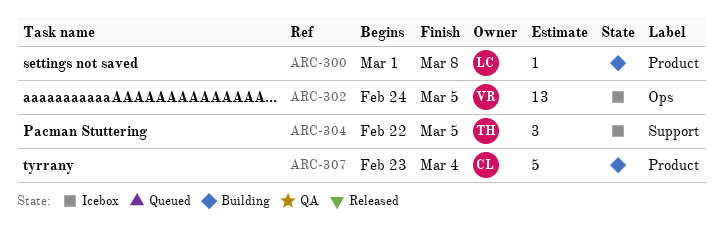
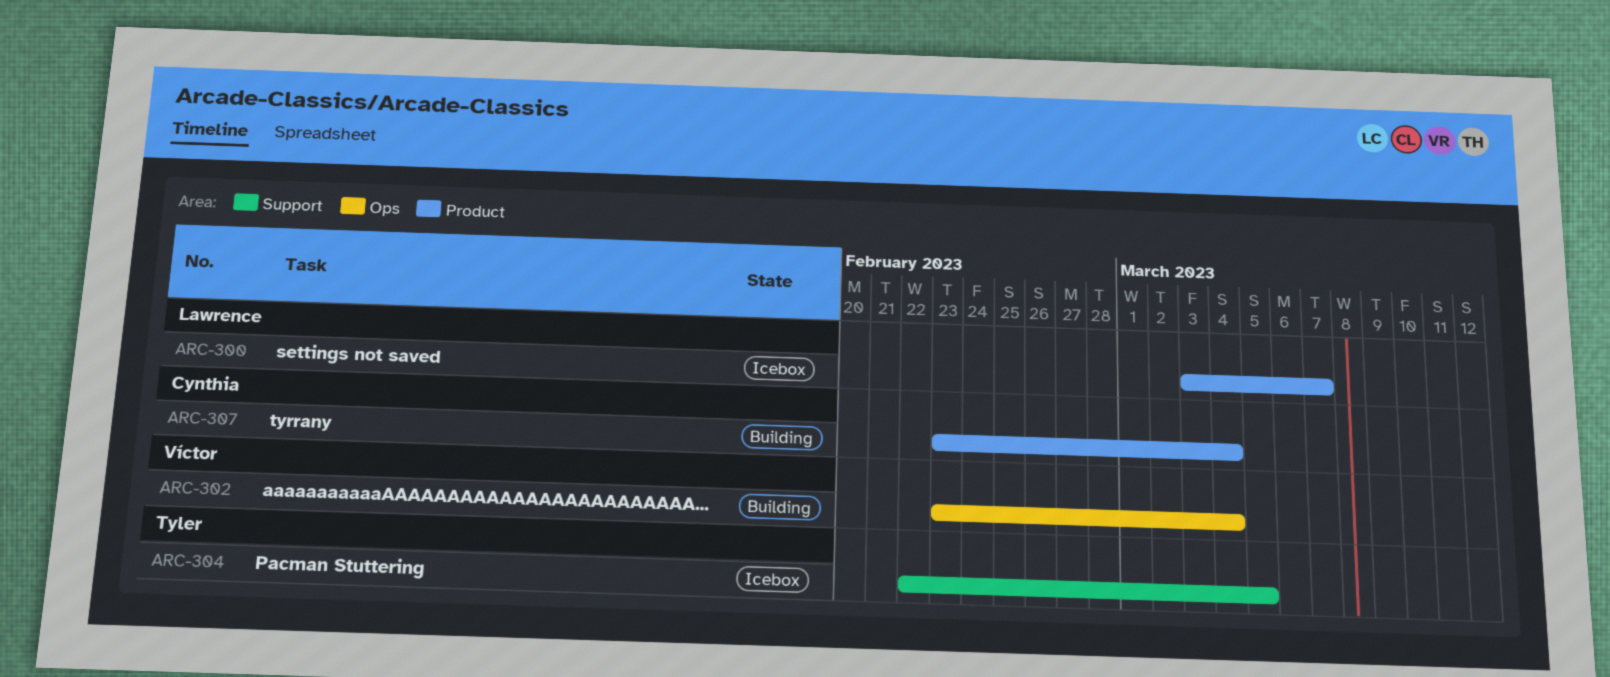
ARC-300, status: Building -> Icebox
ARC-300, start: Mar 1 -> Mar 3
ARC-300, due: Mar 8 -> Mar 7
ARC-302, status: Icebox -> Building
ARC-302, start: Feb 24 -> Feb 23
ARC-302, due: Mar 5 -> Mar 4

